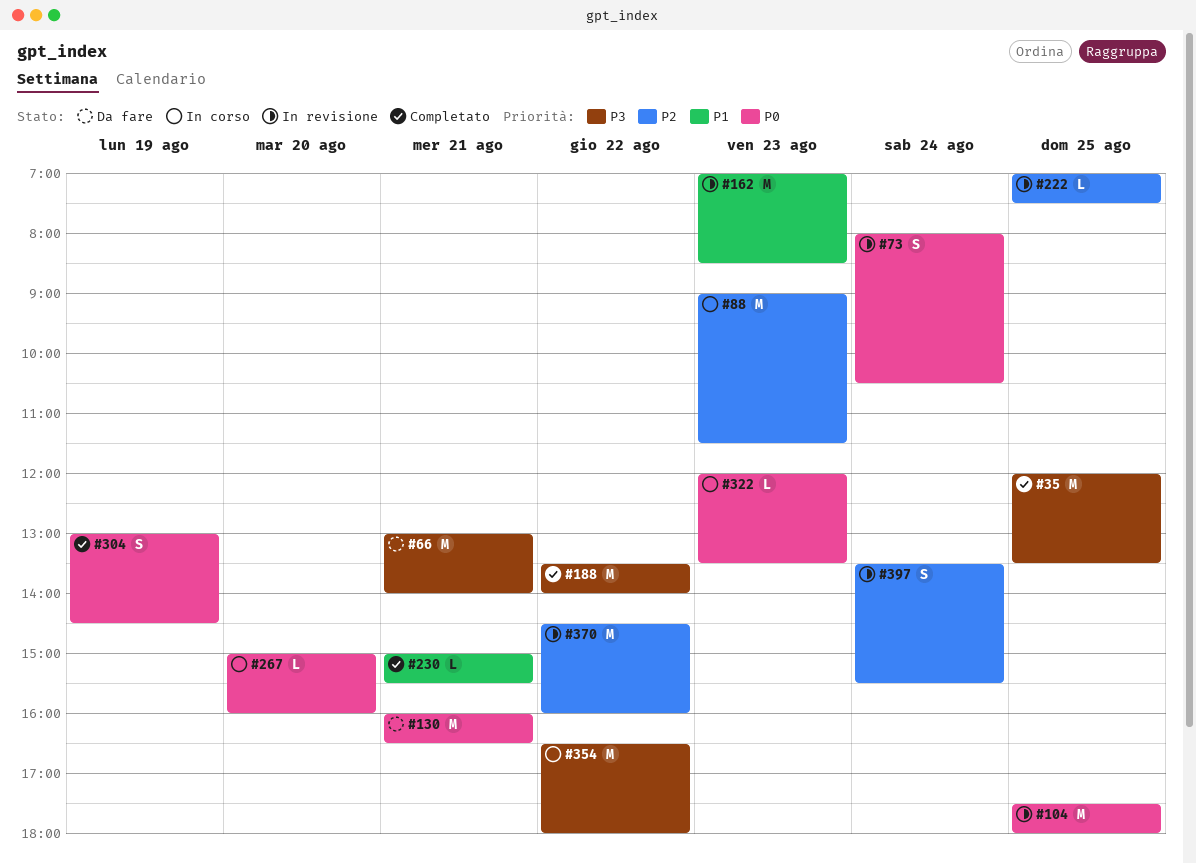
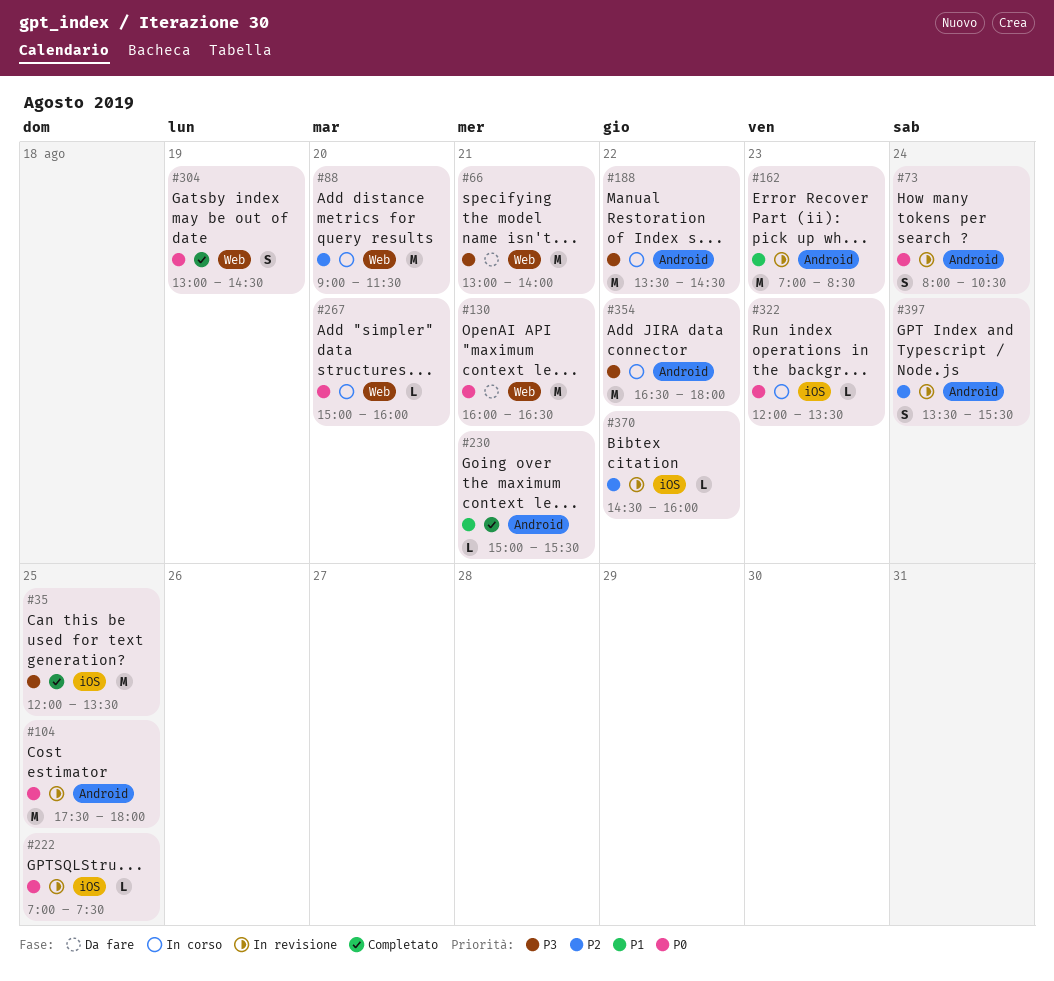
#88, day: Aug 23 -> Aug 20
#188, status: Completato -> In corso
#188, ends: 14:00 -> 14:30
#222, priority: P2 -> P0
#370, estimate: M -> L

